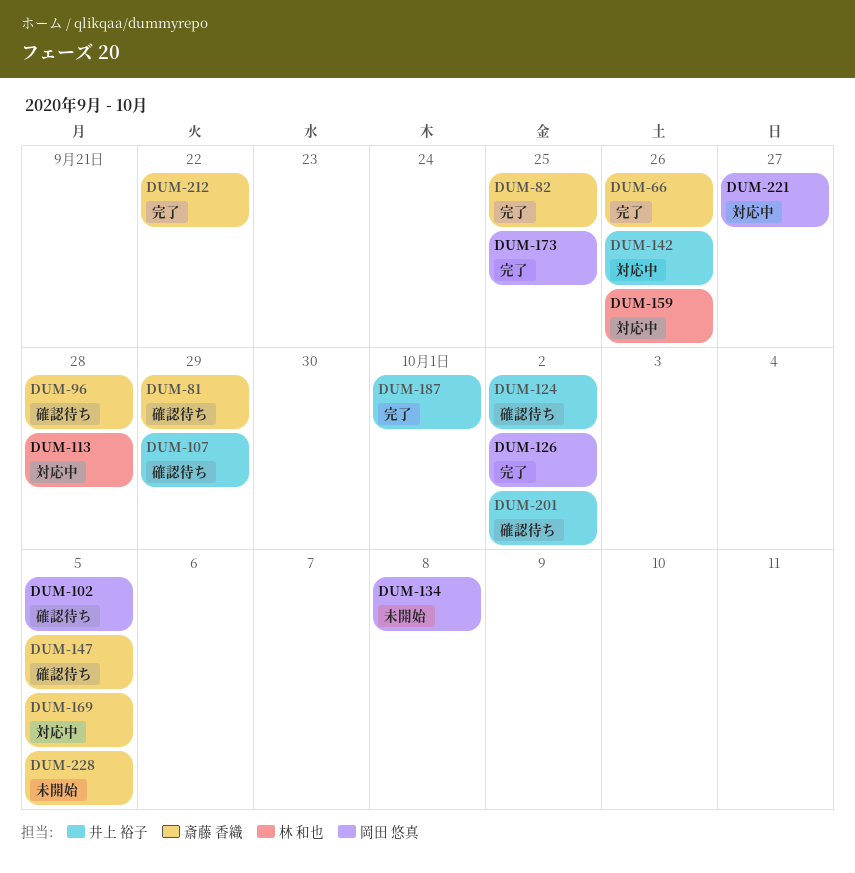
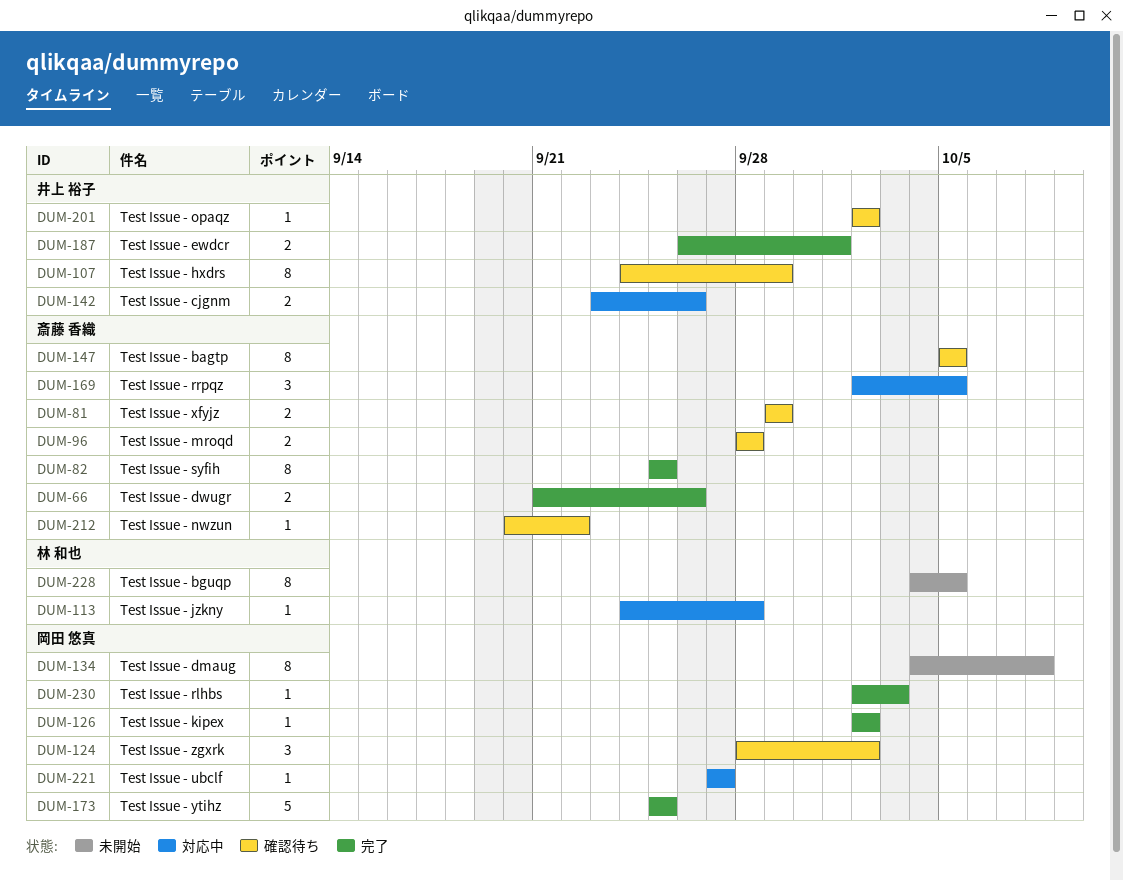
DUM-102: present -> none
DUM-124, owner: 井上 裕子 -> 岡田 悠真
DUM-159: present -> none
DUM-212, status: 完了 -> 確認待ち
DUM-228, owner: 斎藤 香織 -> 林 和也
DUM-230: none -> present

